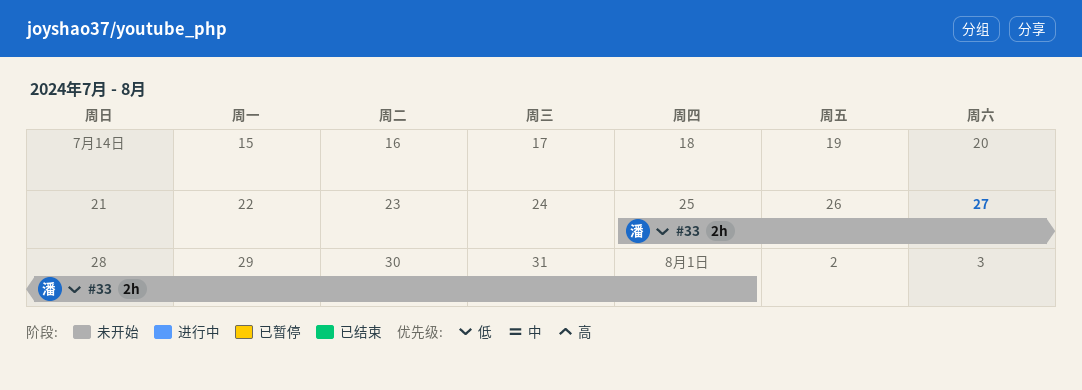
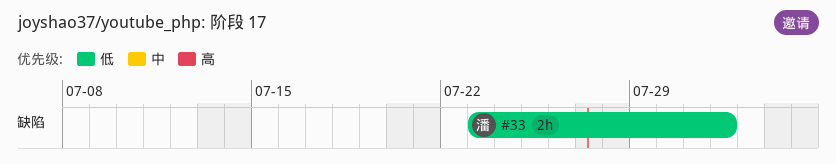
#33, start: Jul 25 -> Jul 23

